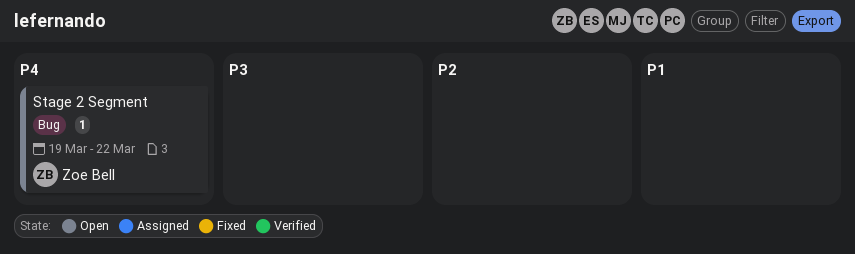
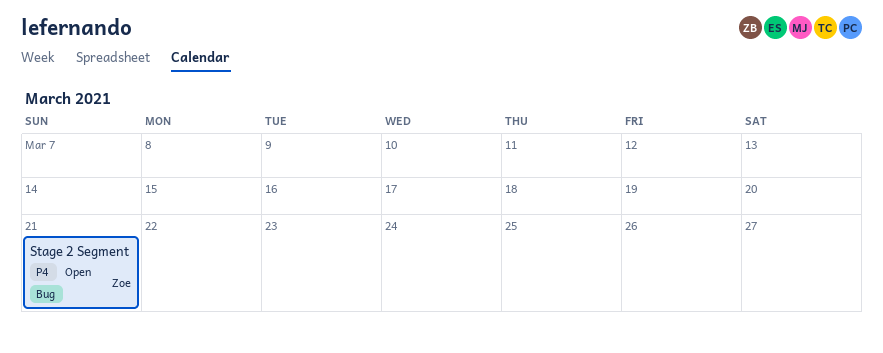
Stage 2 Segment, due: Mar 22 -> Mar 21

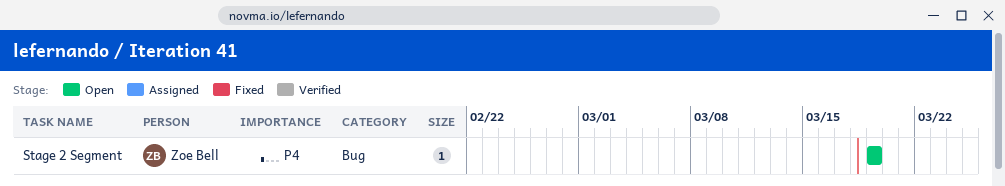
Stage 2 Segment, due: Mar 21 -> Mar 19

